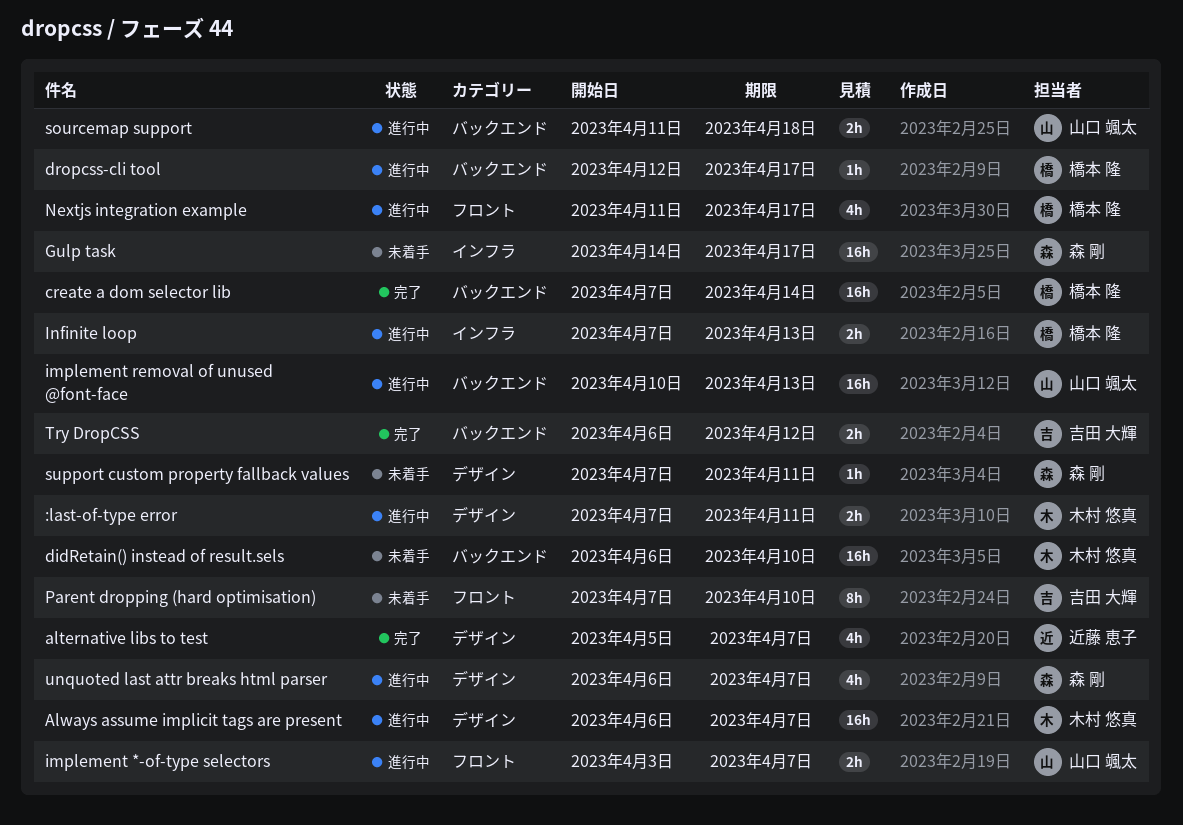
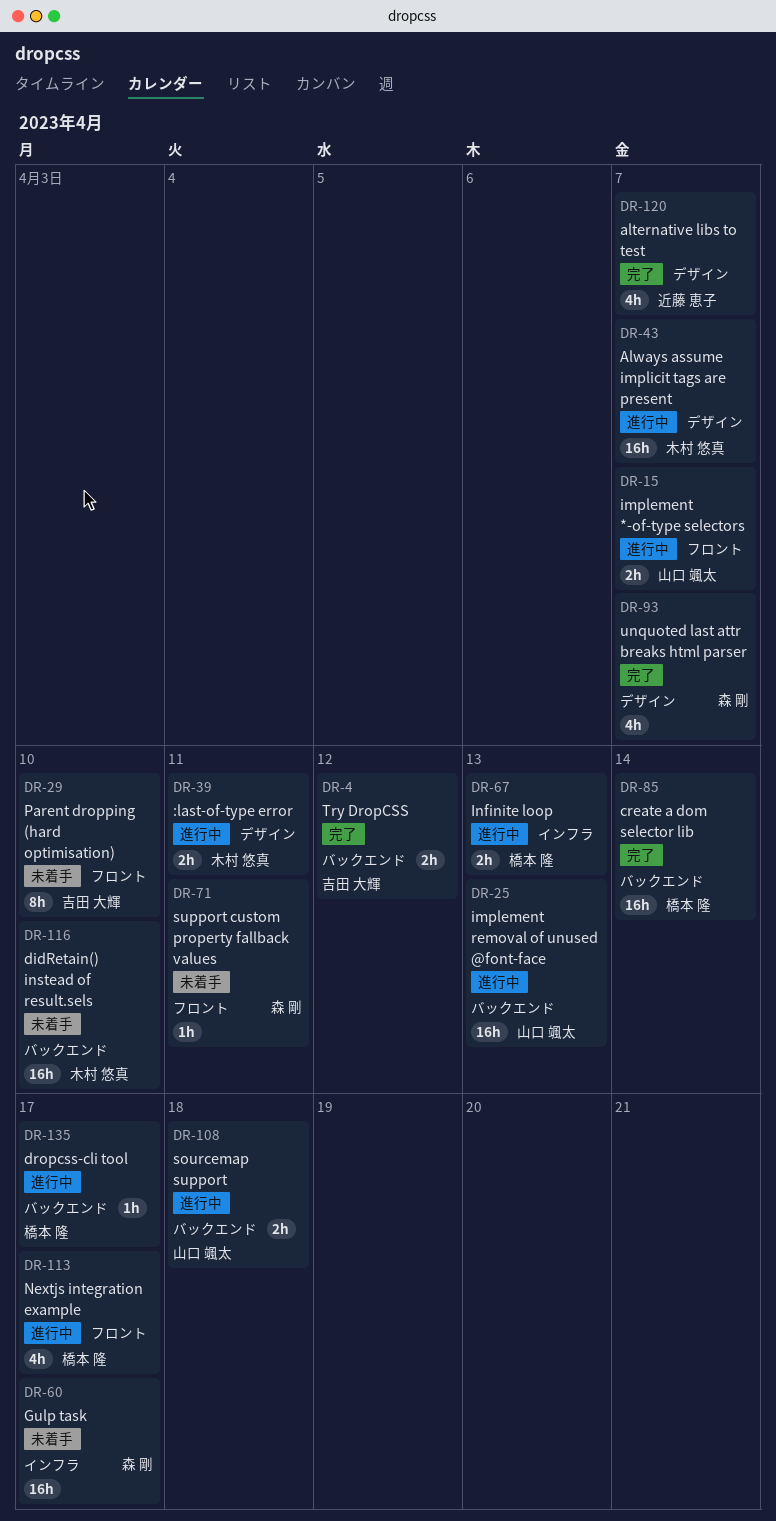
support custom property fallback values, label: デザイン -> フロント
unquoted last attr breaks html parser, status: 進行中 -> 完了

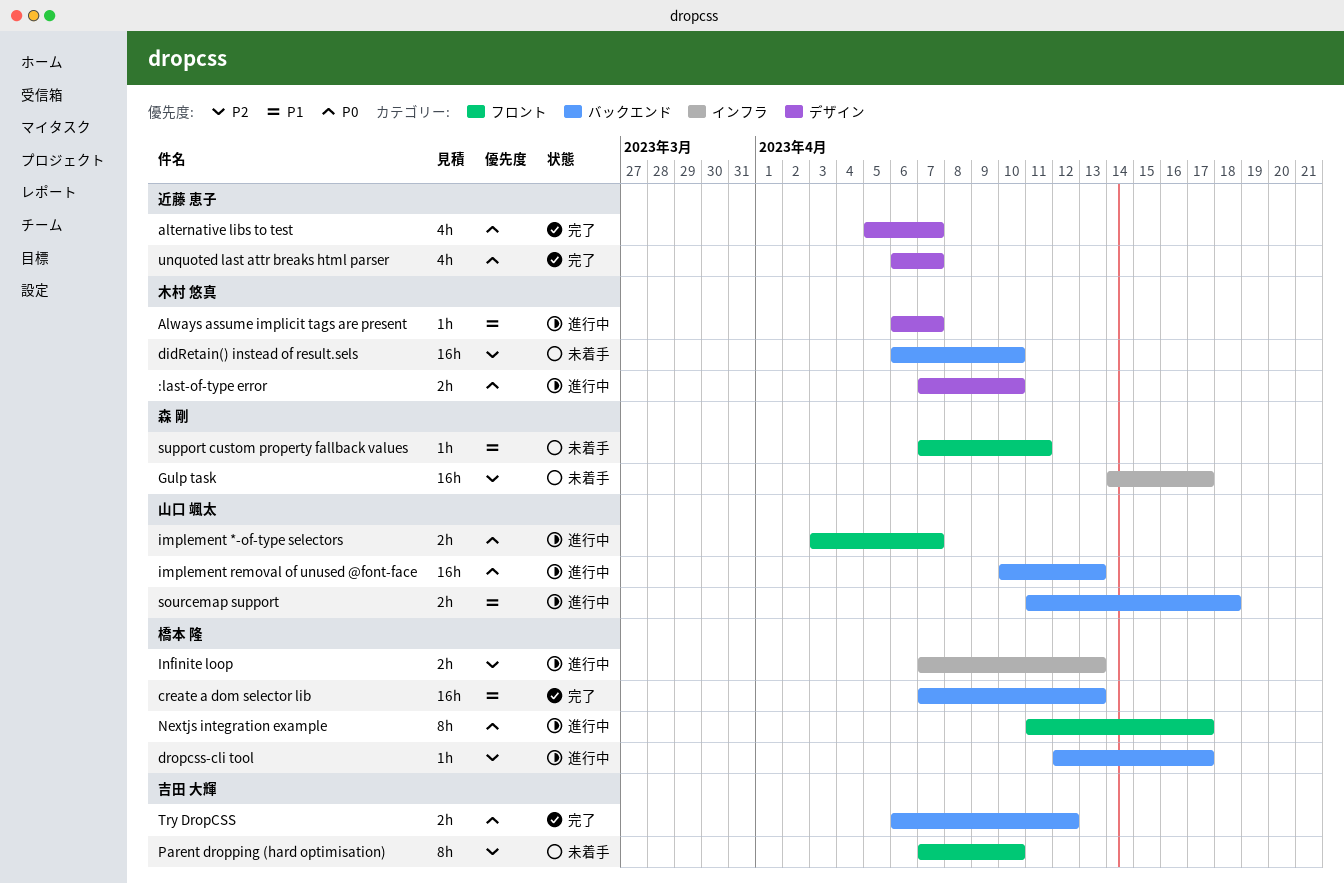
:last-of-type error, due: Apr 11 -> Apr 10
Always assume implicit tags are present, estimate: 16h -> 1h
create a dom selector lib, due: Apr 14 -> Apr 13
Nextjs integration example, estimate: 4h -> 8h
unquoted last attr breaks html parser, owner: 森 剛 -> 近藤 恵子

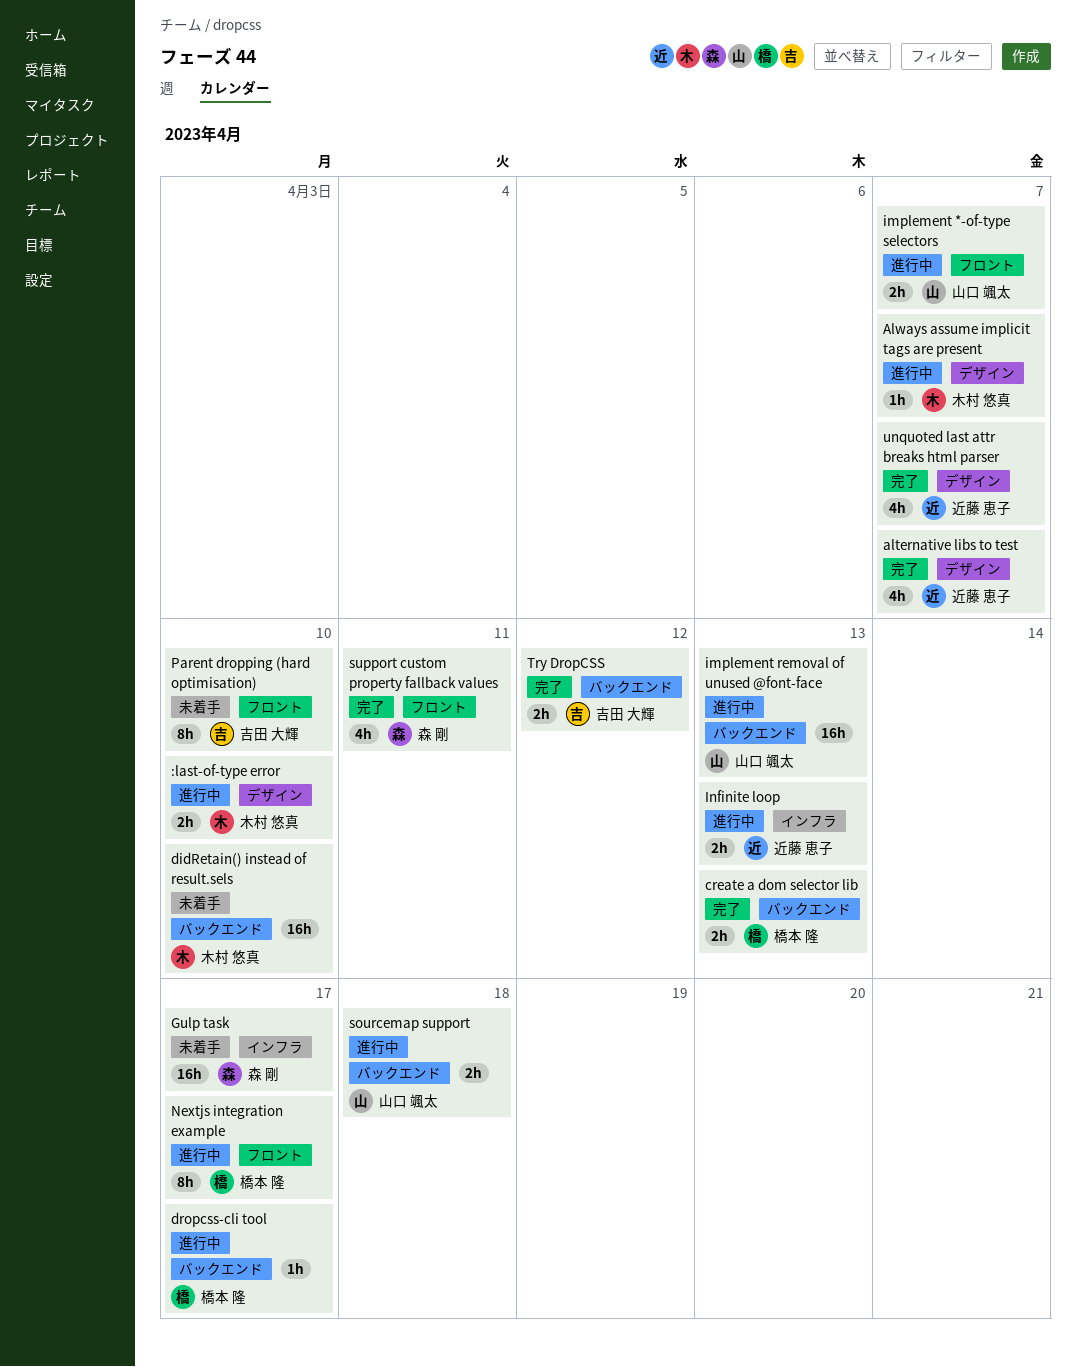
create a dom selector lib, estimate: 16h -> 2h
Infinite loop, owner: 橋本 隆 -> 近藤 恵子
support custom property fallback values, status: 未着手 -> 完了
support custom property fallback values, estimate: 1h -> 4h

